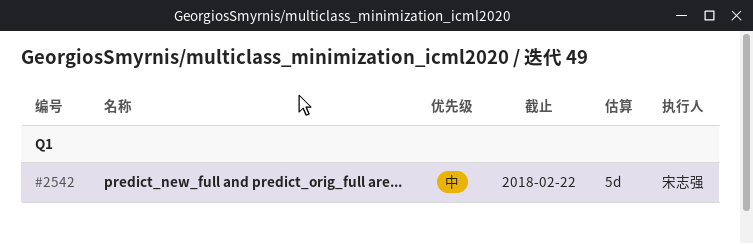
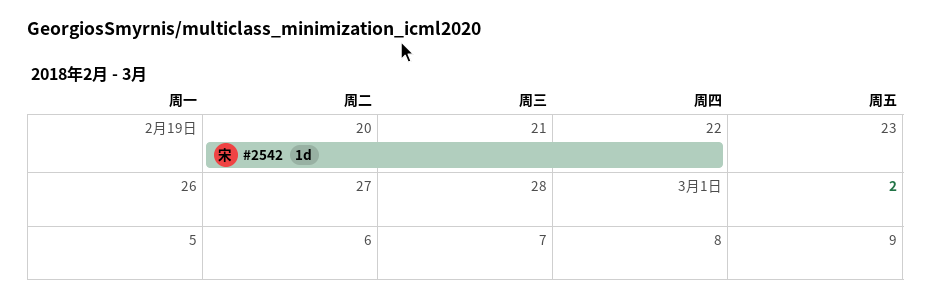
#2542, estimate: 5d -> 1d

